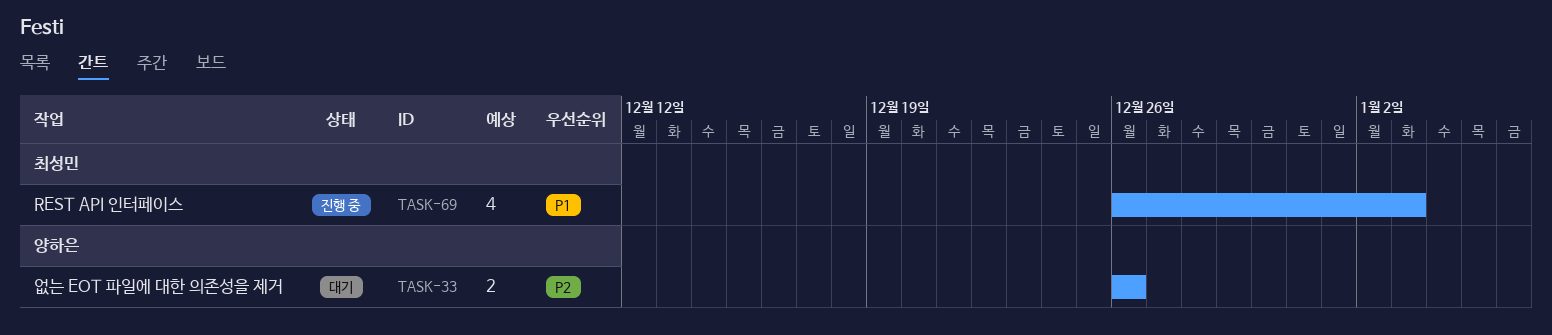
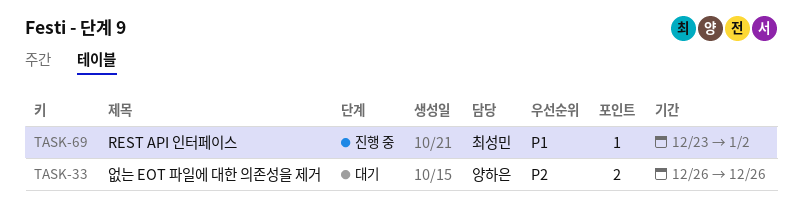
TASK-69, estimate: 4 -> 1
TASK-69, start: Dec 26 -> Dec 23
TASK-69, due: Jan 3 -> Jan 2

